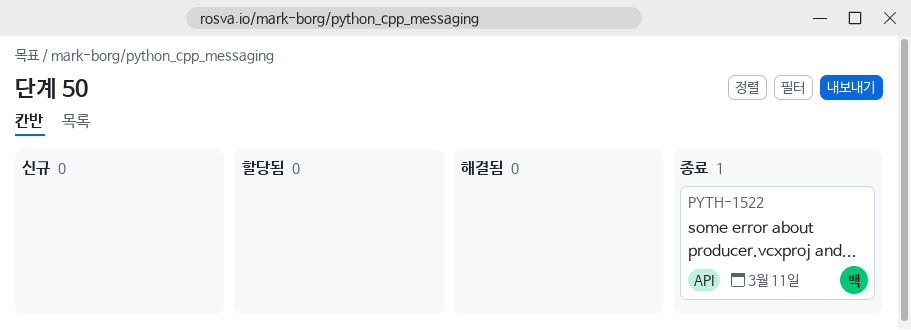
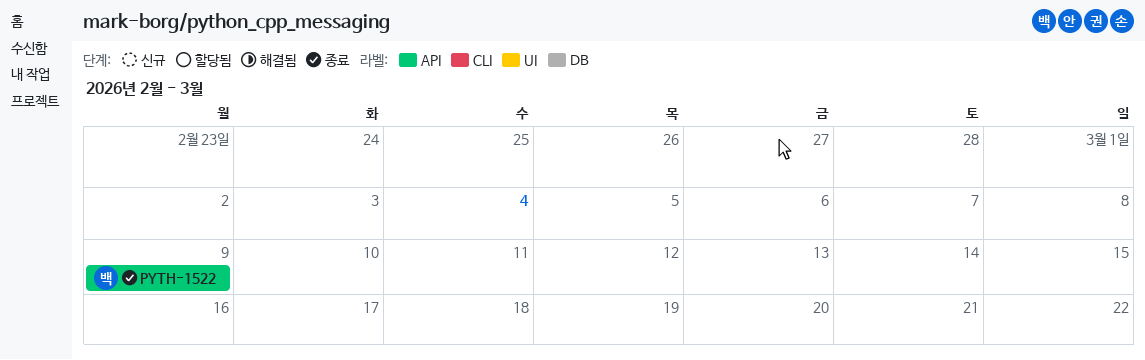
PYTH-1522, due: Mar 11 -> Mar 9

